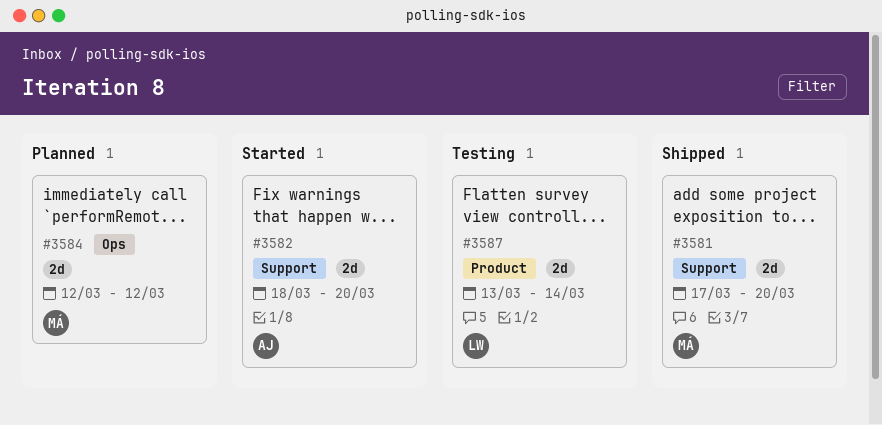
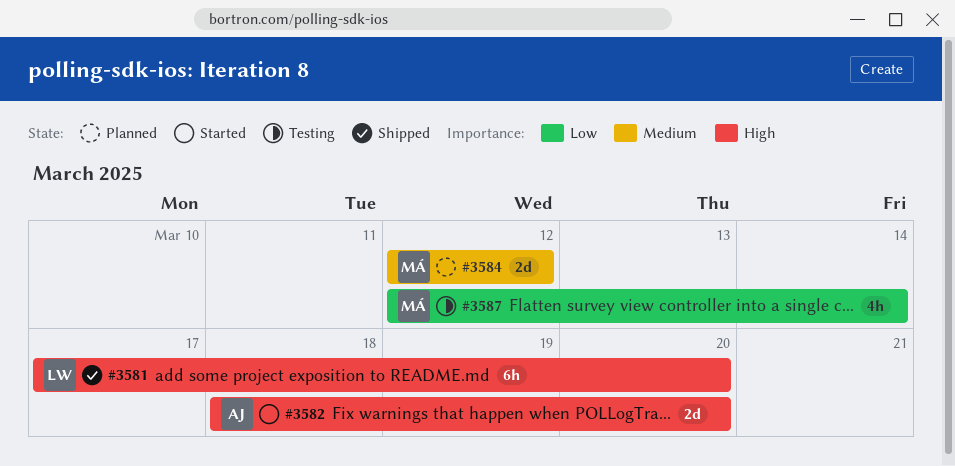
#3581, owner: MÁ -> LW
#3581, estimate: 2d -> 6h
#3587, owner: LW -> MÁ
#3587, estimate: 2d -> 4h
#3587, start: Mar 13 -> Mar 12

